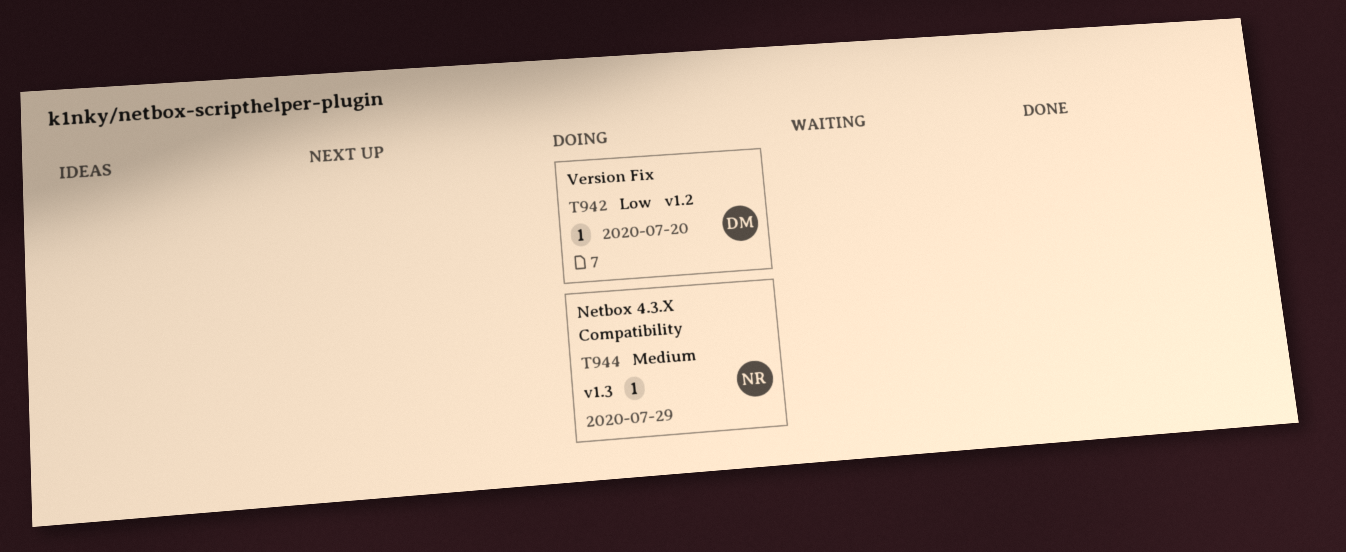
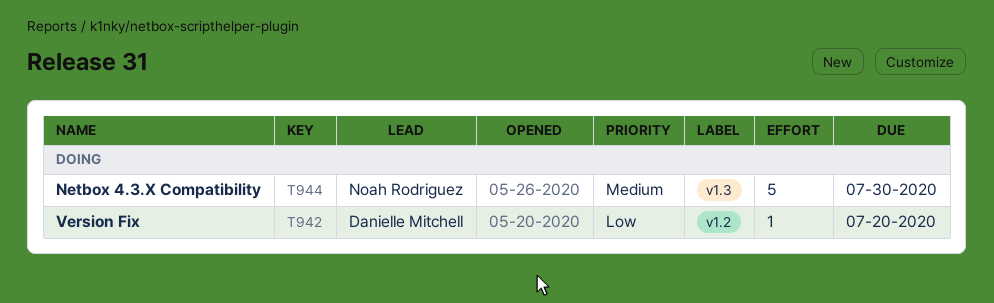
T944, estimate: 1 -> 5
T944, due: Jul 29 -> Jul 30

